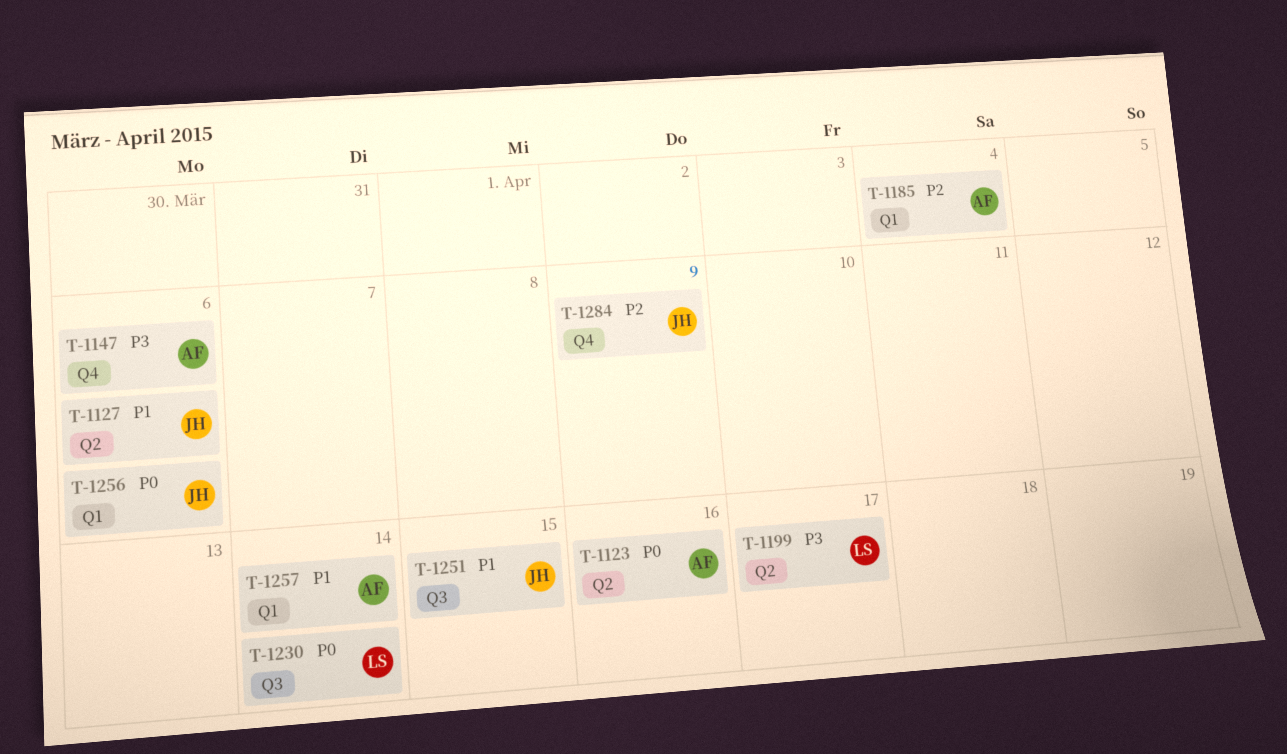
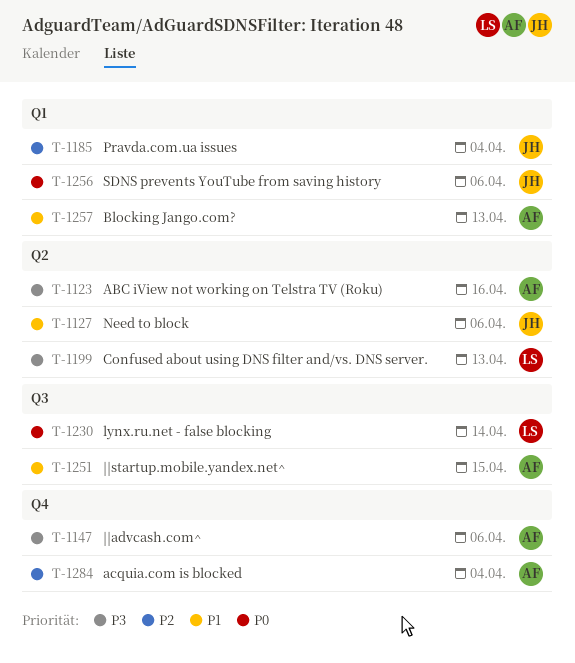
T-1123, priority: P0 -> P3
T-1185, owner: AF -> JH
T-1199, due: Apr 17 -> Apr 13
T-1251, owner: JH -> AF
T-1257, due: Apr 14 -> Apr 13
T-1284, owner: JH -> AF
T-1284, due: Apr 9 -> Apr 4

